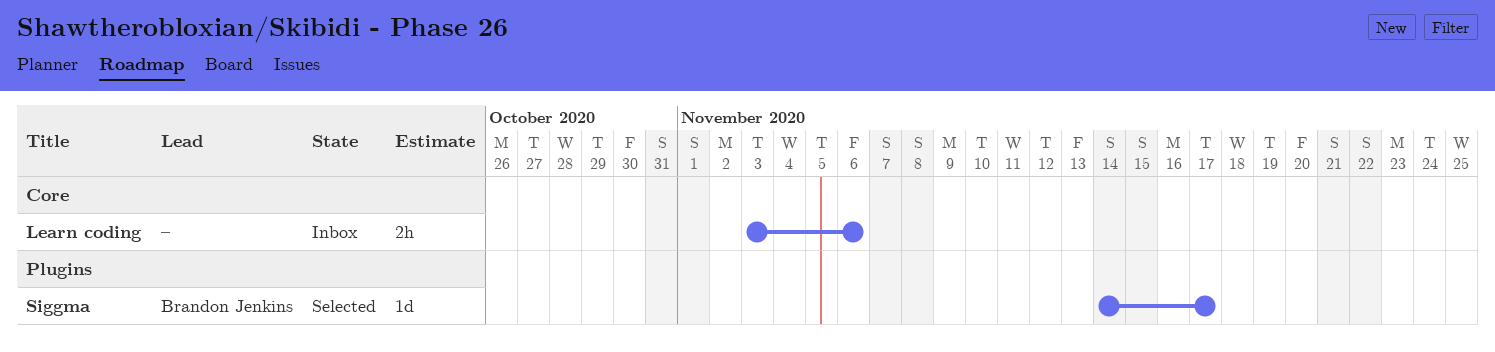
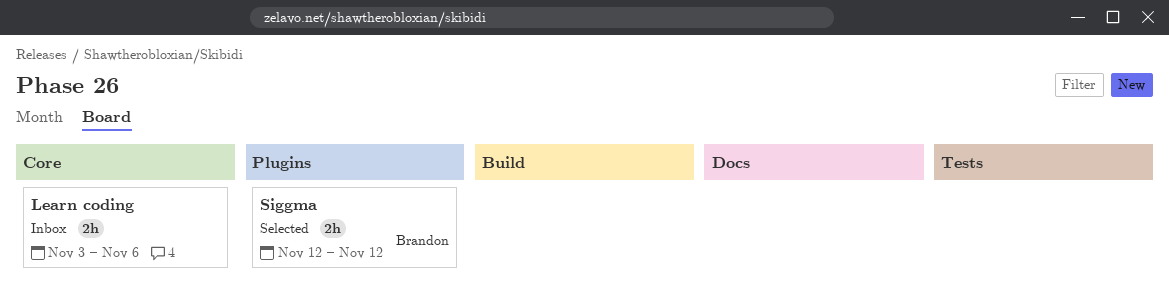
Siggma, estimate: 1d -> 2h
Siggma, start: Nov 14 -> Nov 12
Siggma, due: Nov 17 -> Nov 12

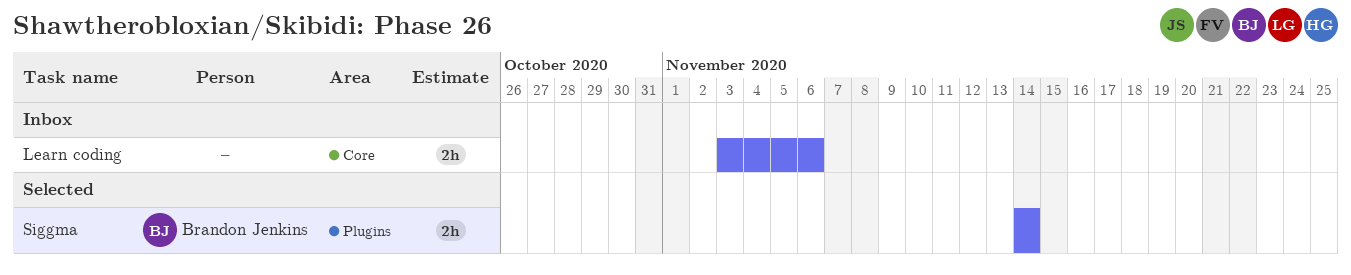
Siggma, start: Nov 12 -> Nov 14
Siggma, due: Nov 12 -> Nov 14

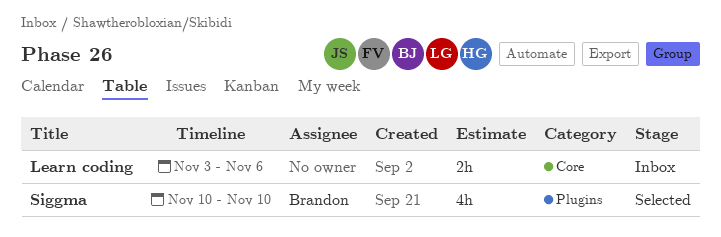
Siggma, estimate: 2h -> 4h
Siggma, start: Nov 14 -> Nov 10
Siggma, due: Nov 14 -> Nov 10

